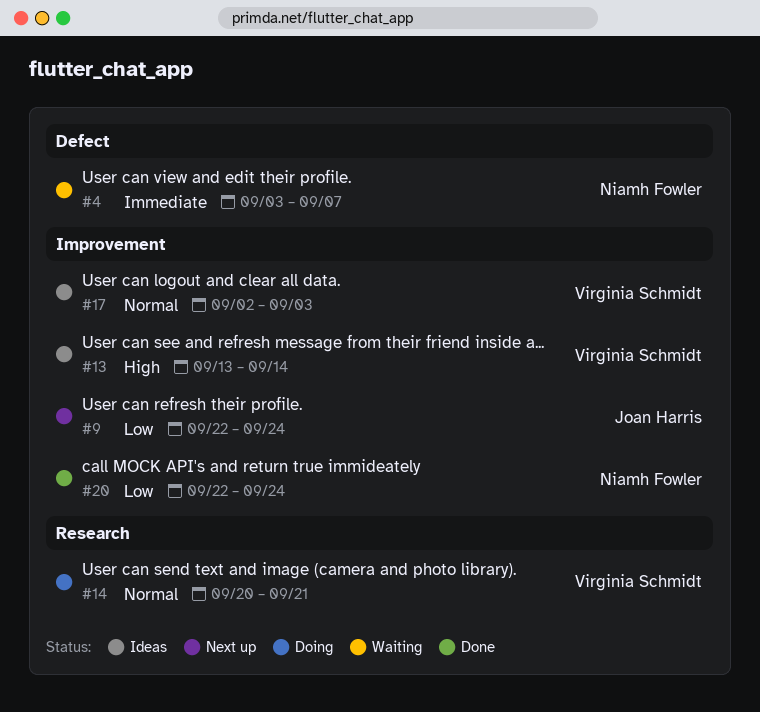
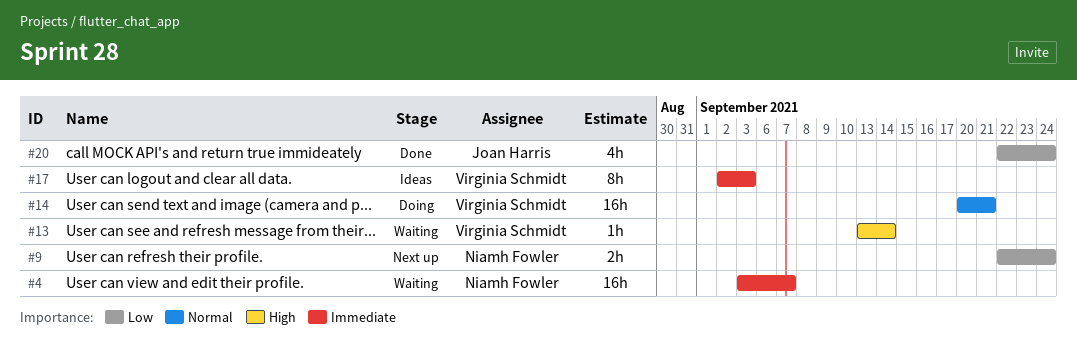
#9, owner: Joan Harris -> Niamh Fowler
#13, status: Ideas -> Waiting
#17, priority: Normal -> Immediate
#20, owner: Niamh Fowler -> Joan Harris

